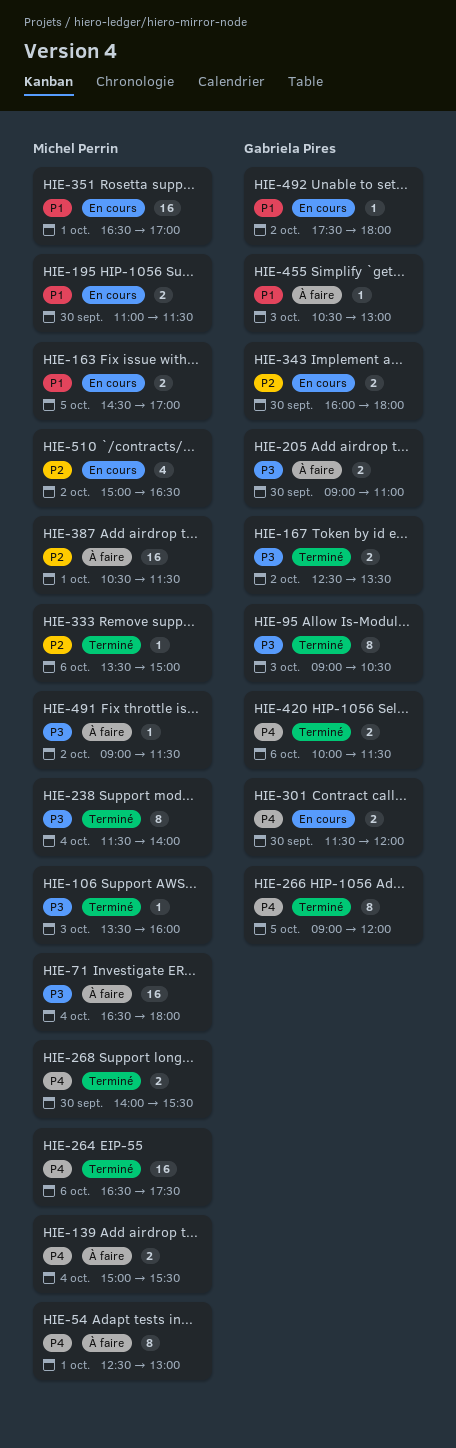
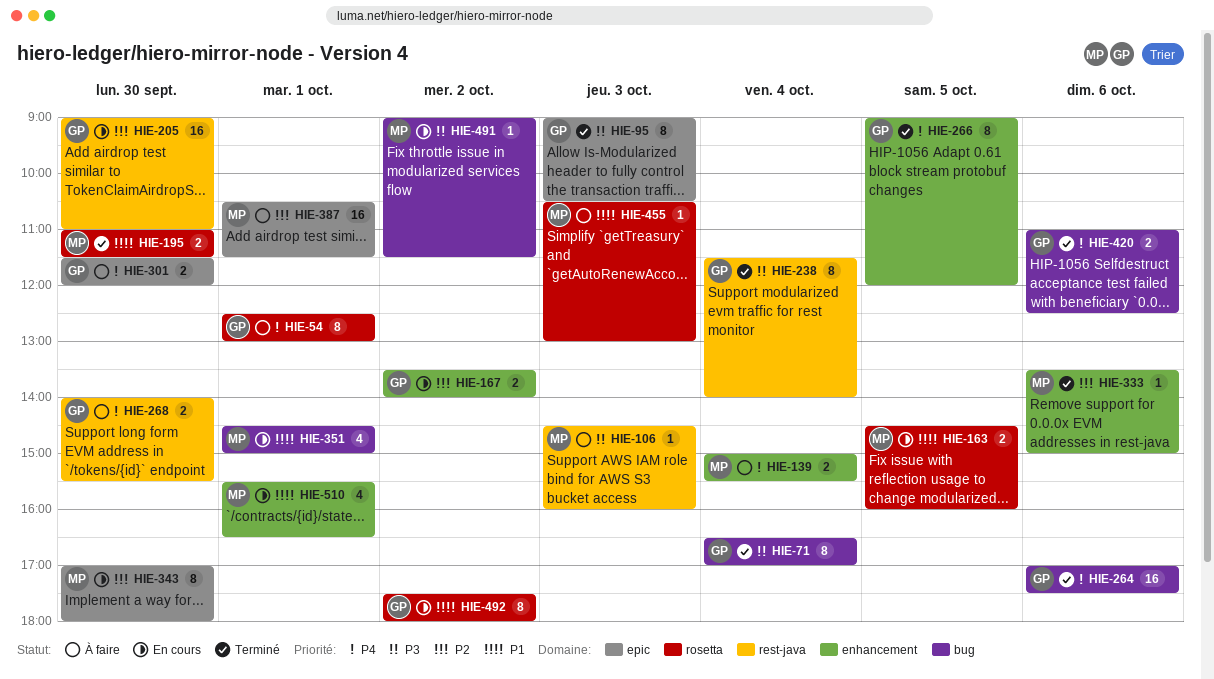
HIE-54, owner: Michel Perrin -> Gabriela Pires
HIE-71, status: À faire -> Terminé
HIE-71, owner: Michel Perrin -> Gabriela Pires
HIE-71, estimate: 16 -> 8
HIE-71, ends: 18:00 -> 17:00
HIE-106, status: Terminé -> À faire
HIE-106, begins: 13:30 -> 14:30
HIE-163, ends: 17:00 -> 16:00
HIE-167, status: Terminé -> En cours
HIE-167, priority: P3 -> P2
HIE-167, begins: 12:30 -> 13:30
HIE-167, ends: 13:30 -> 14:00
HIE-195, status: En cours -> Terminé
HIE-205, status: À faire -> En cours
HIE-205, priority: P3 -> P2
HIE-205, estimate: 2 -> 16
HIE-238, owner: Michel Perrin -> Gabriela Pires
HIE-264, owner: Michel Perrin -> Gabriela Pires
HIE-264, begins: 16:30 -> 17:00
HIE-268, status: Terminé -> À faire
HIE-268, owner: Michel Perrin -> Gabriela Pires
HIE-301, status: En cours -> À faire
HIE-343, owner: Gabriela Pires -> Michel Perrin
HIE-343, estimate: 2 -> 8
HIE-343, begins: 16:00 -> 17:00
HIE-351, estimate: 16 -> 4
HIE-351, begins: 16:30 -> 14:30
HIE-351, ends: 17:00 -> 15:00
HIE-420, begins: 10:00 -> 11:00
HIE-420, ends: 11:30 -> 12:30
HIE-455, owner: Gabriela Pires -> Michel Perrin
HIE-491, status: À faire -> En cours
HIE-492, estimate: 1 -> 8
HIE-510, priority: P2 -> P1
HIE-510, day: Oct 2 -> Oct 1
HIE-510, begins: 15:00 -> 15:30

